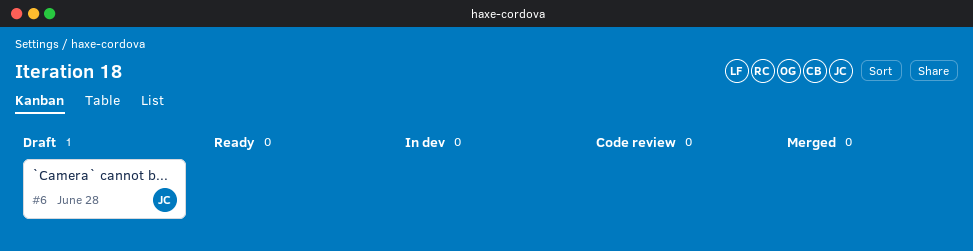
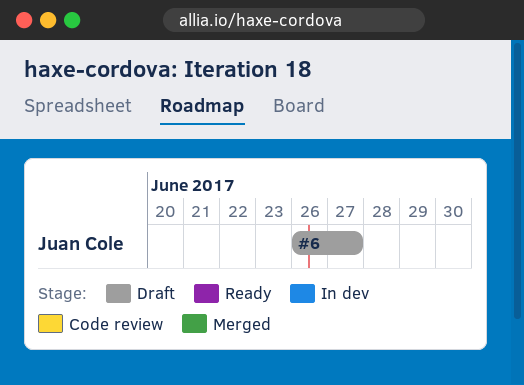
#6, due: Jun 28 -> Jun 27

